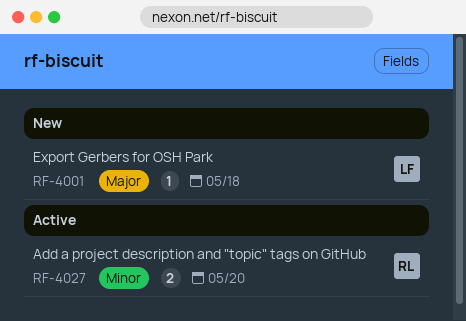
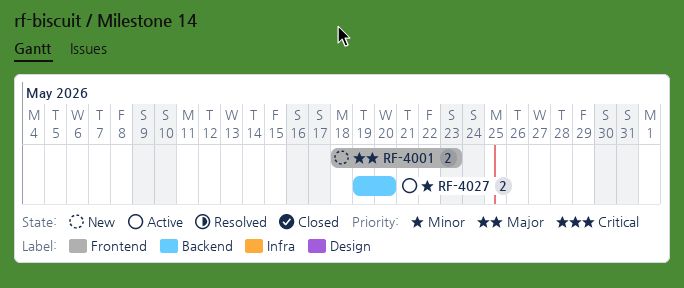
RF-4001, estimate: 1 -> 2
RF-4001, due: May 18 -> May 23

